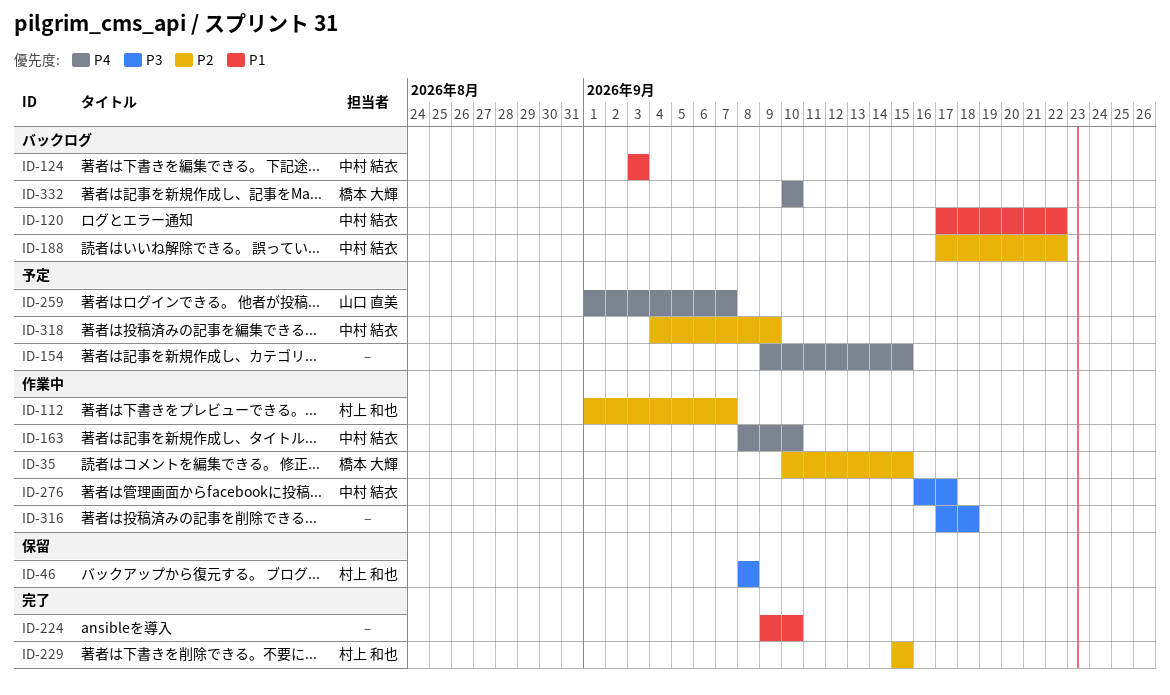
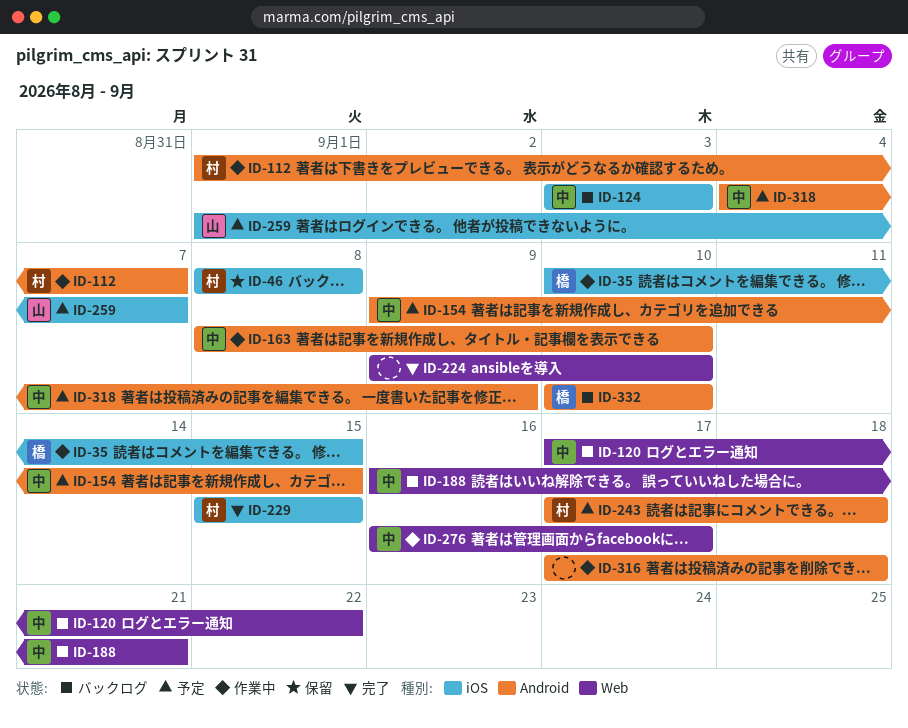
ID-154, owner: none -> 中村 結衣
ID-188, start: Sep 17 -> Sep 16
ID-188, due: Sep 22 -> Sep 21
ID-243: none -> present

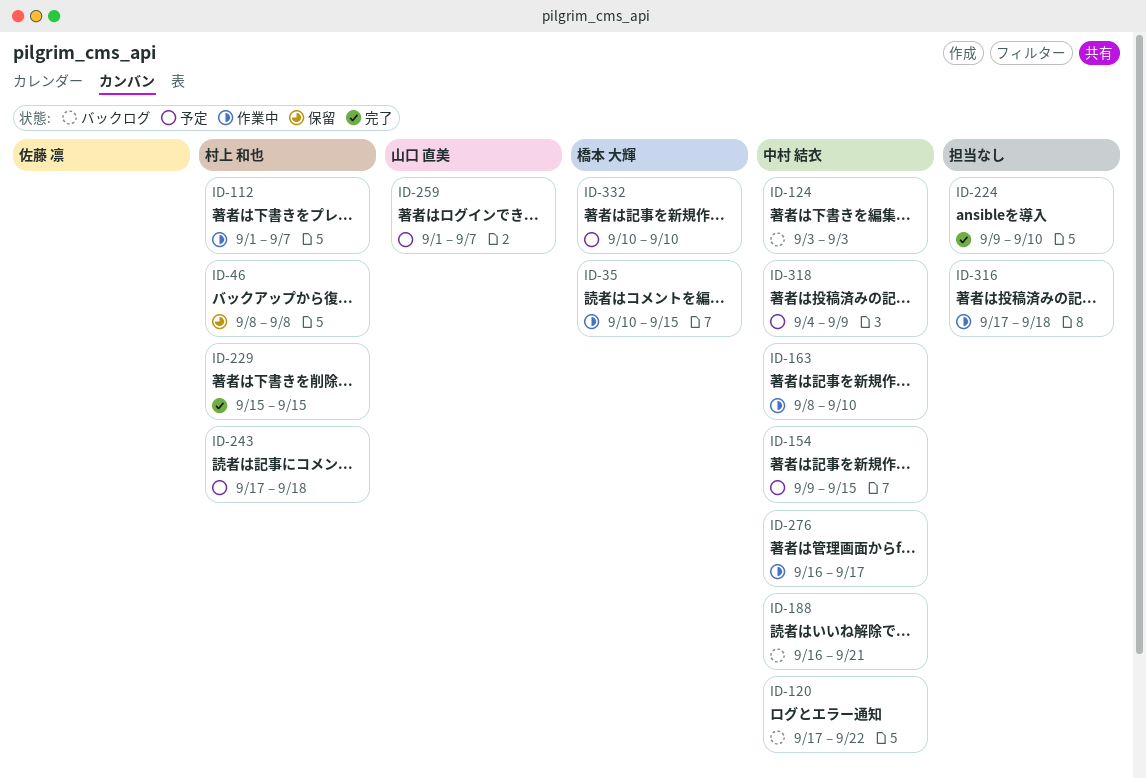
ID-332, status: バックログ -> 予定

